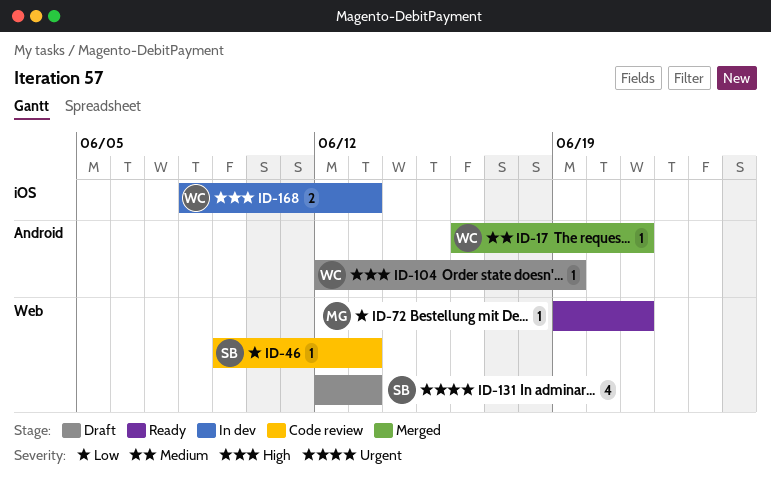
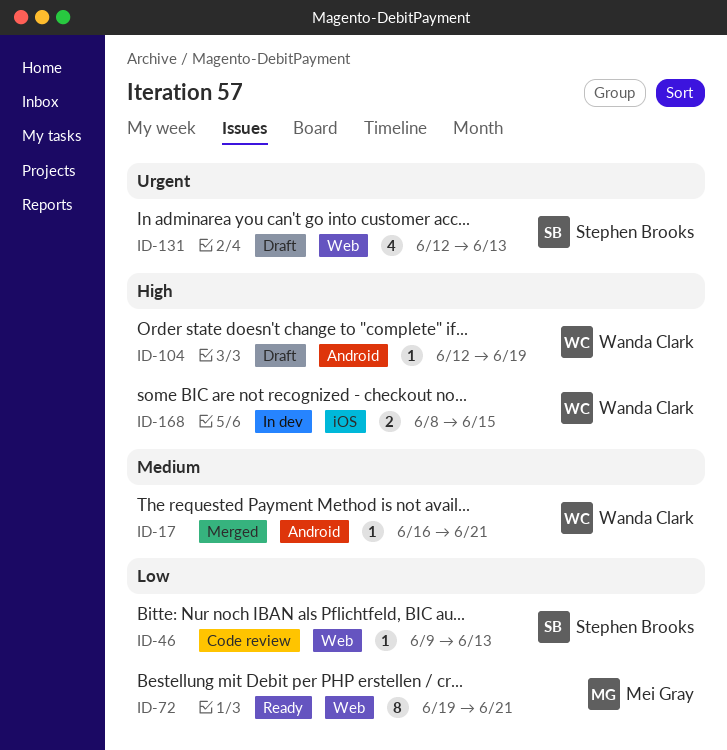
ID-72, estimate: 1 -> 8
ID-168, due: Jun 13 -> Jun 15

